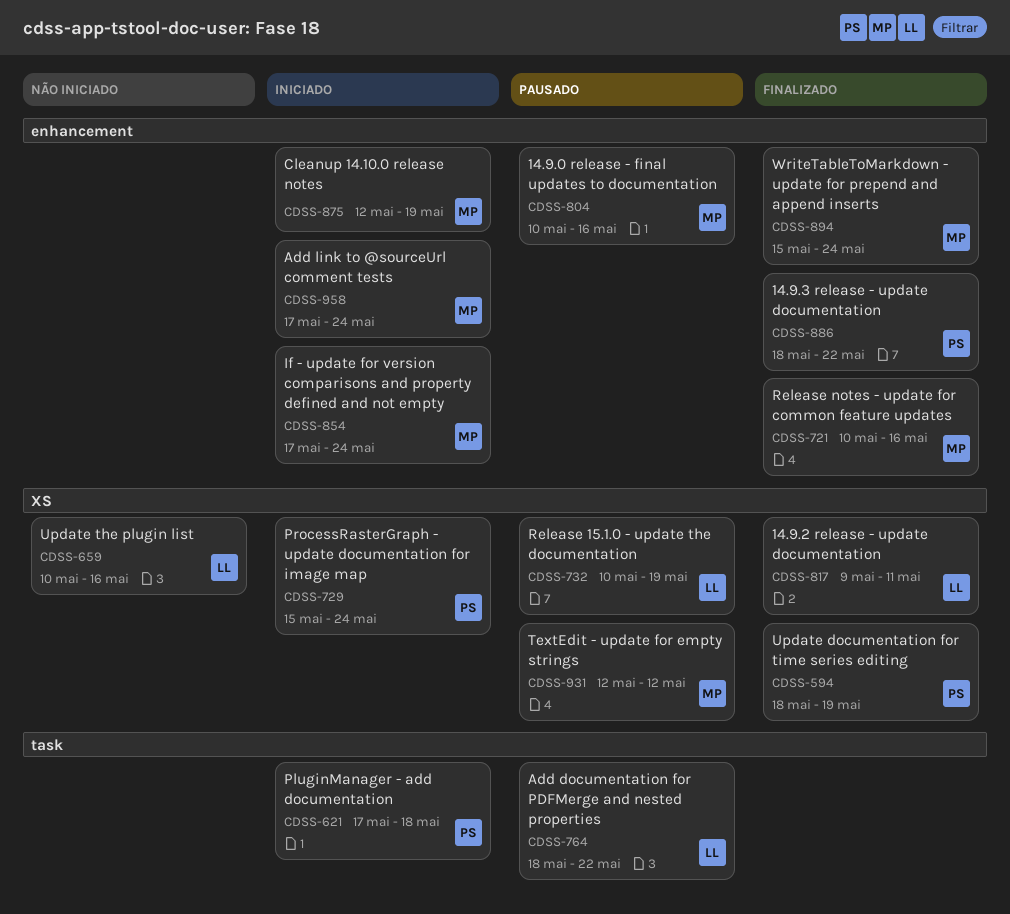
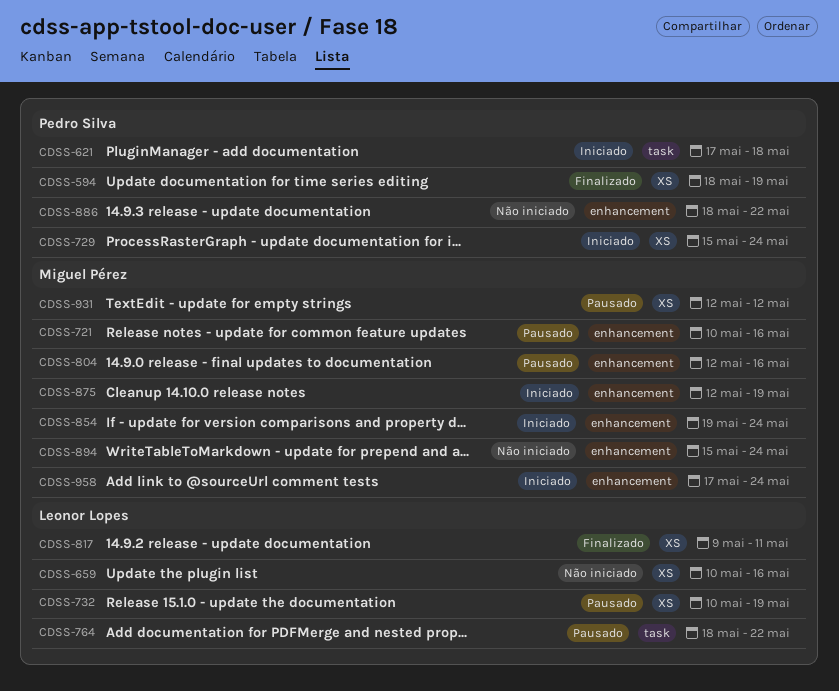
CDSS-721, status: Finalizado -> Pausado
CDSS-804, start: May 10 -> May 12
CDSS-854, start: May 17 -> May 19
CDSS-886, status: Finalizado -> Não iniciado
CDSS-894, status: Finalizado -> Não iniciado

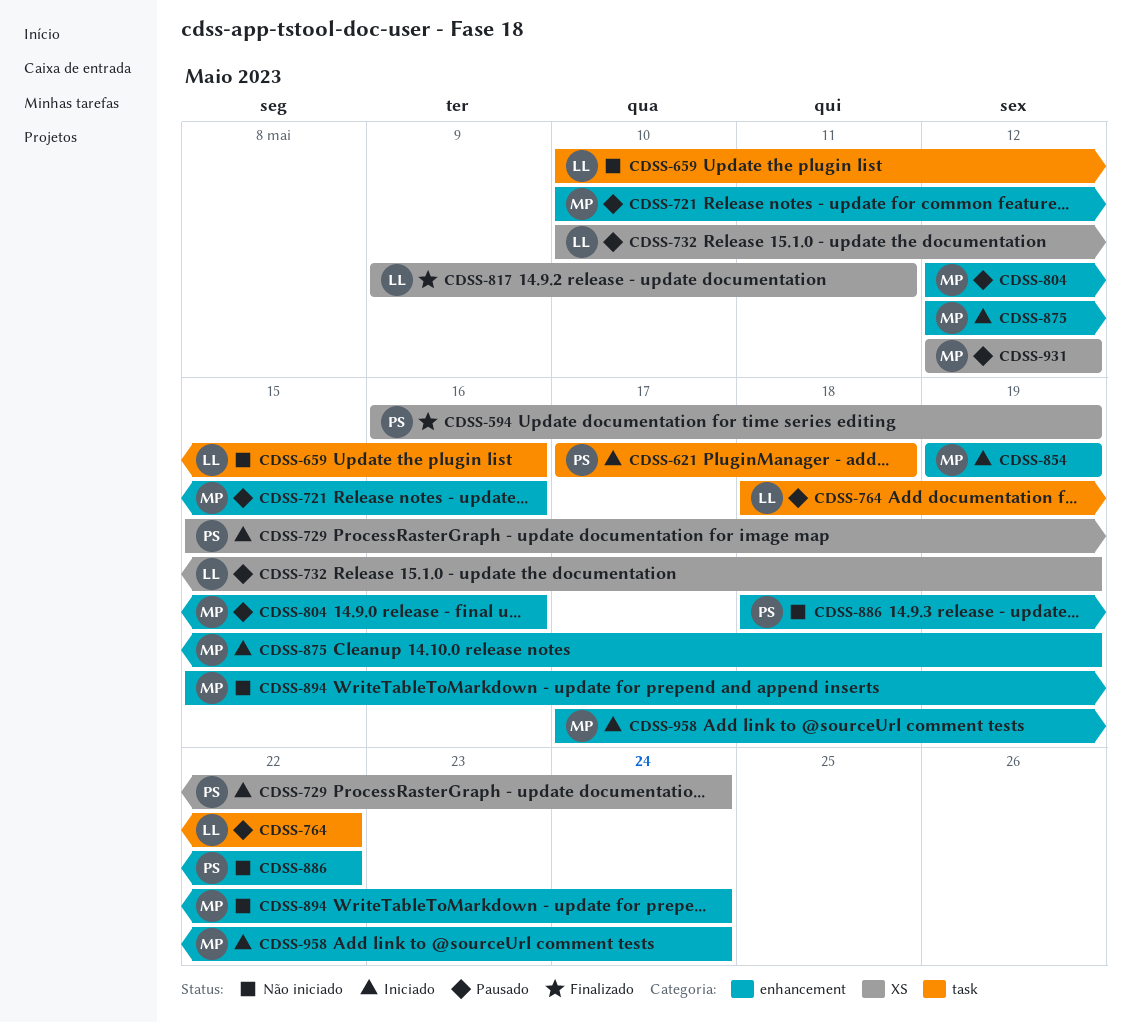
CDSS-594, start: May 18 -> May 16
CDSS-659, label: XS -> task
CDSS-854, due: May 24 -> May 19

